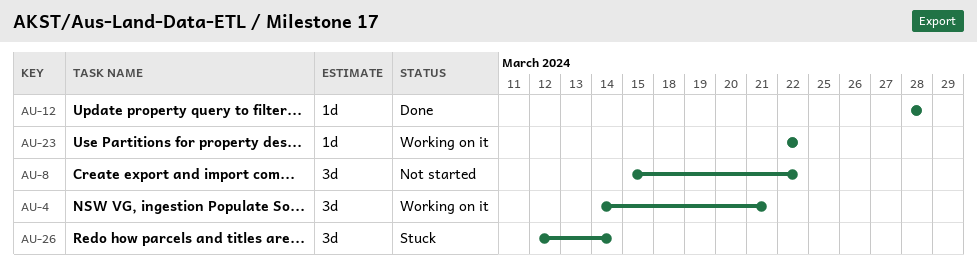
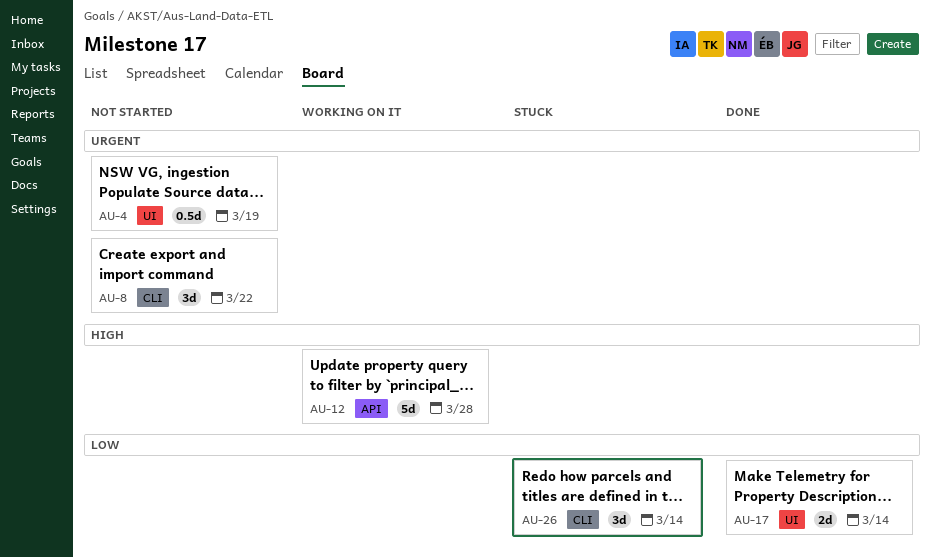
AU-4, status: Working on it -> Not started
AU-4, estimate: 3d -> 0.5d
AU-4, due: Mar 21 -> Mar 19
AU-12, status: Done -> Working on it
AU-12, estimate: 1d -> 5d
AU-17: none -> present
AU-23: present -> none

